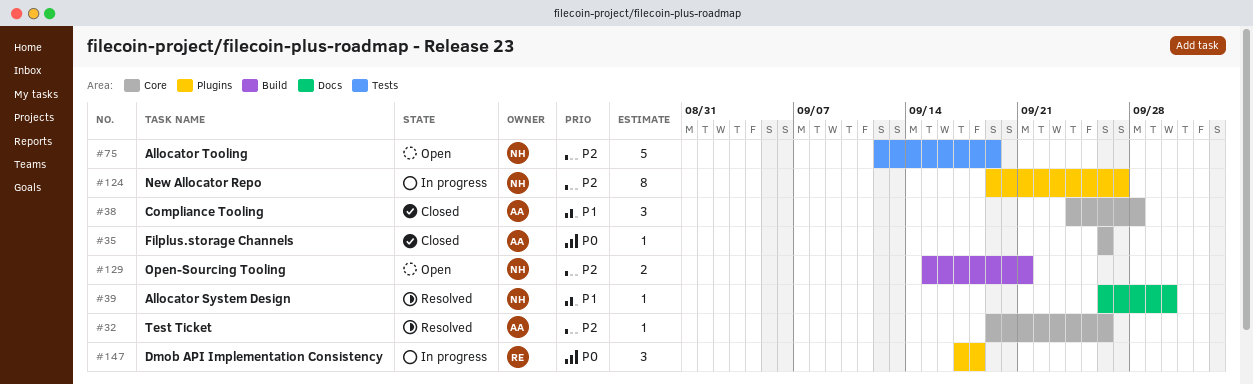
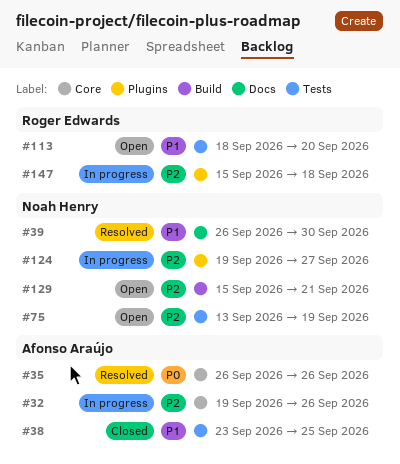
#32, status: Resolved -> In progress
#35, status: Closed -> Resolved
#38, label: Core -> Tests
#38, start: Sep 24 -> Sep 23
#38, due: Sep 28 -> Sep 25
#75, start: Sep 12 -> Sep 13
#113: none -> present
#147, priority: P0 -> P2
#147, start: Sep 17 -> Sep 15

